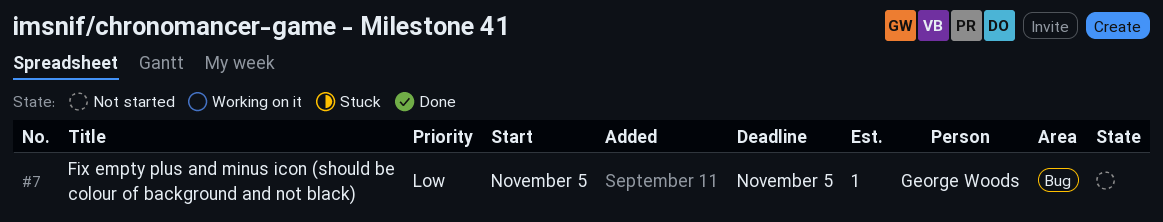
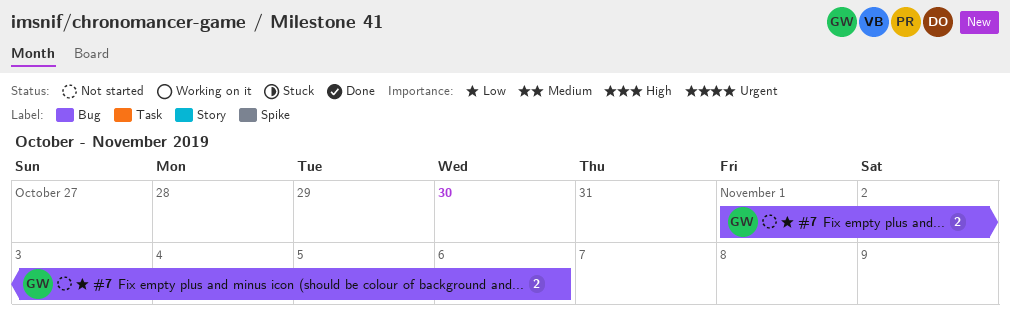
#7, estimate: 1 -> 2
#7, start: Nov 5 -> Nov 1
#7, due: Nov 5 -> Nov 6

